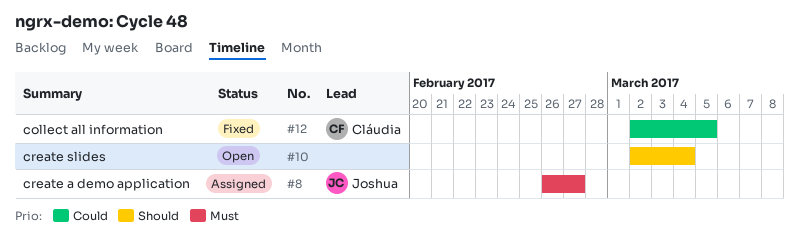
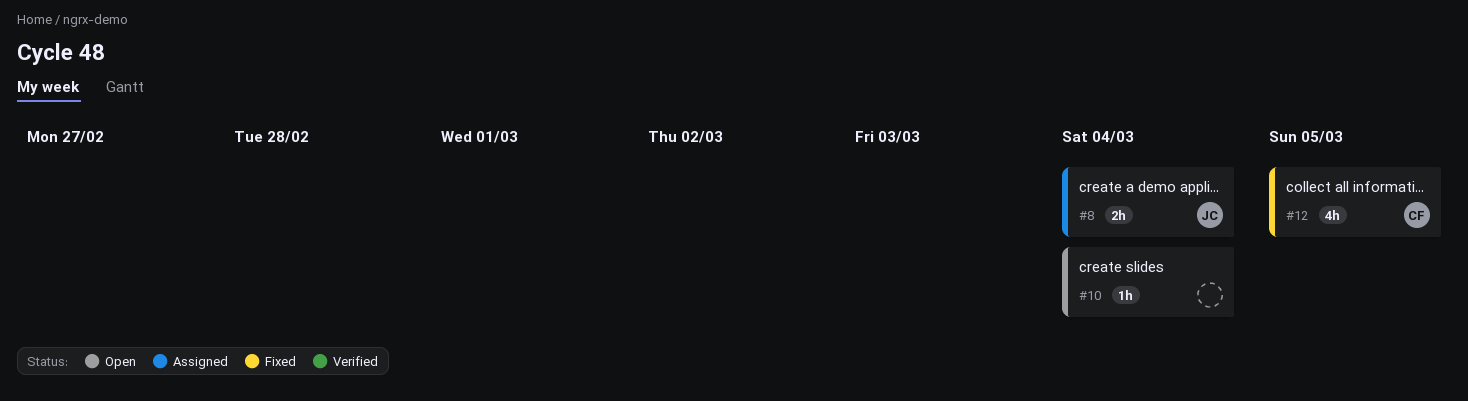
#8, due: Feb 27 -> Mar 4

